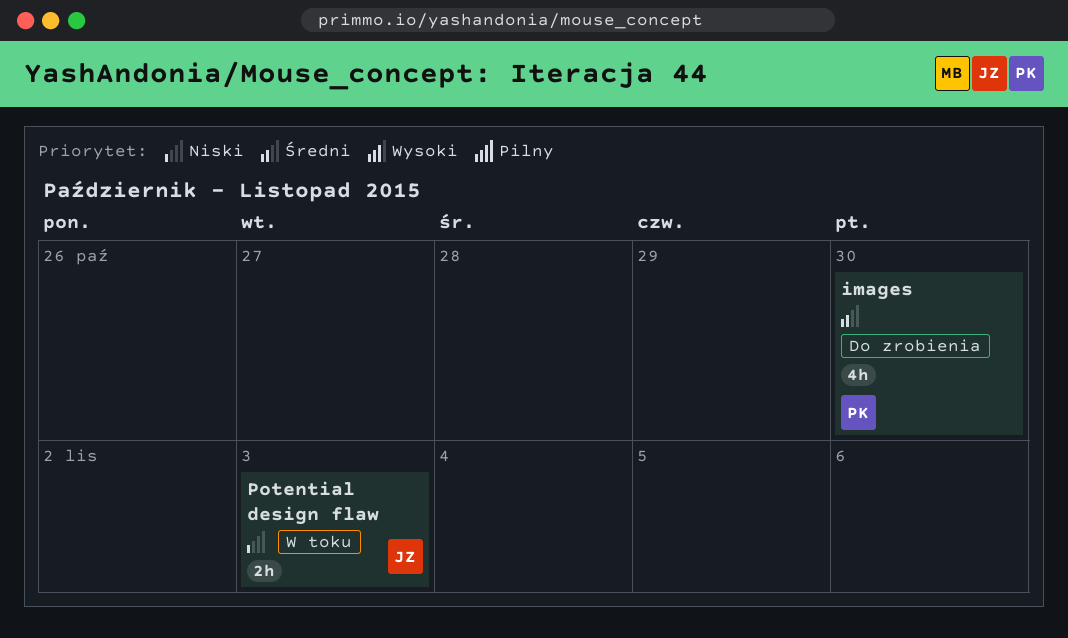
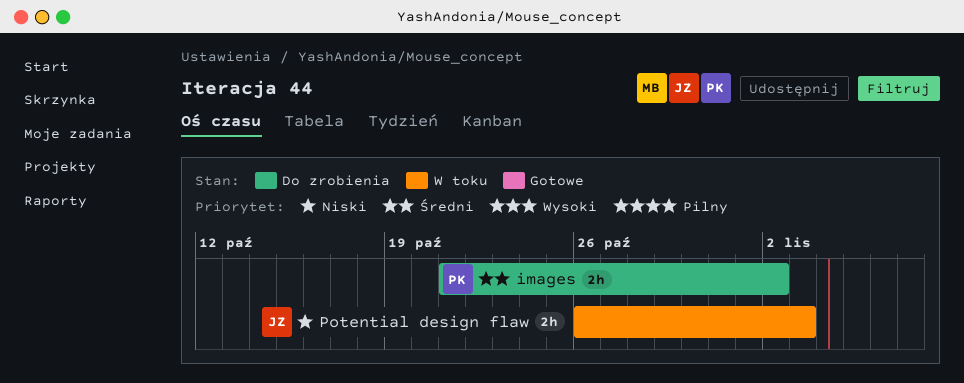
images, estimate: 4h -> 2h
images, due: Oct 30 -> Nov 2

